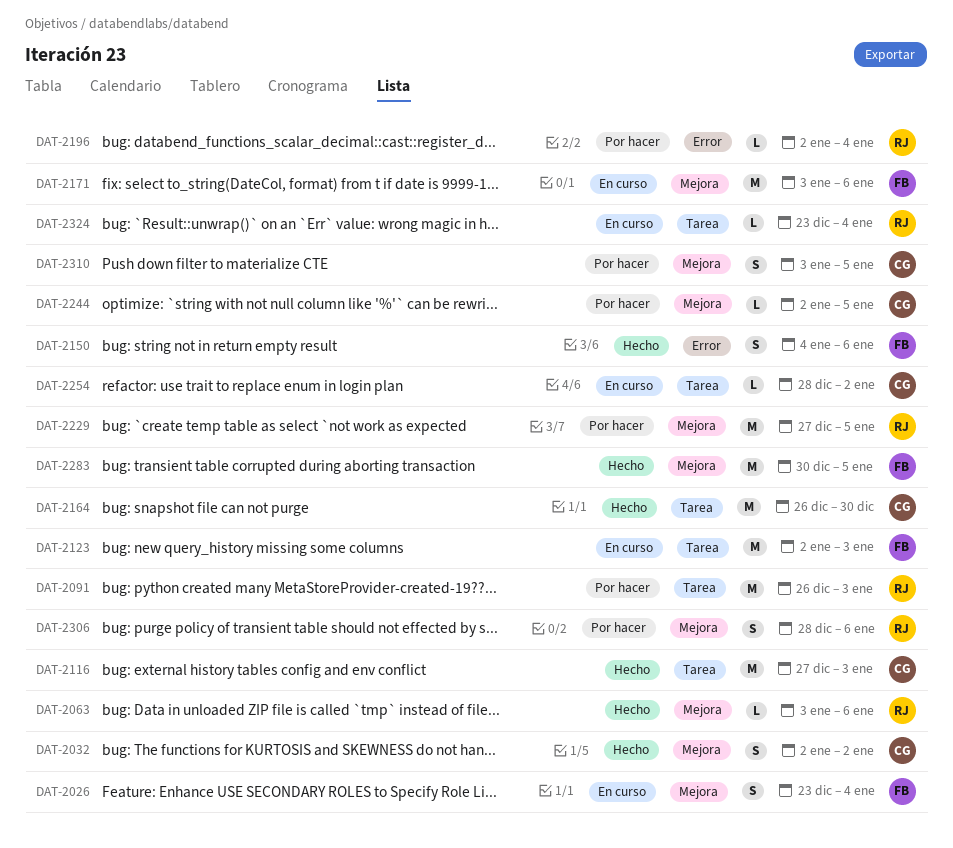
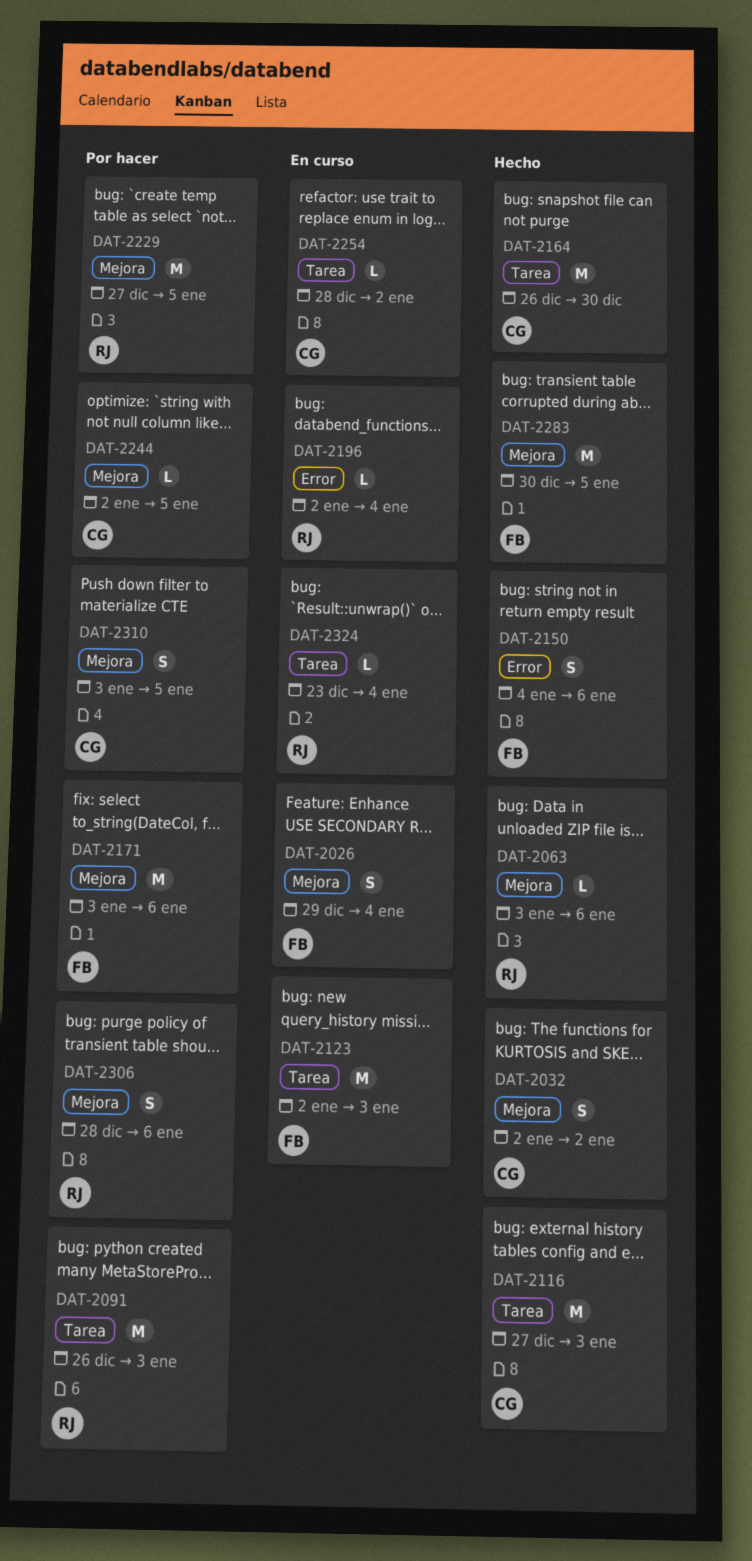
DAT-2026, start: Dec 23 -> Dec 29
DAT-2171, status: En curso -> Por hacer
DAT-2196, status: Por hacer -> En curso

